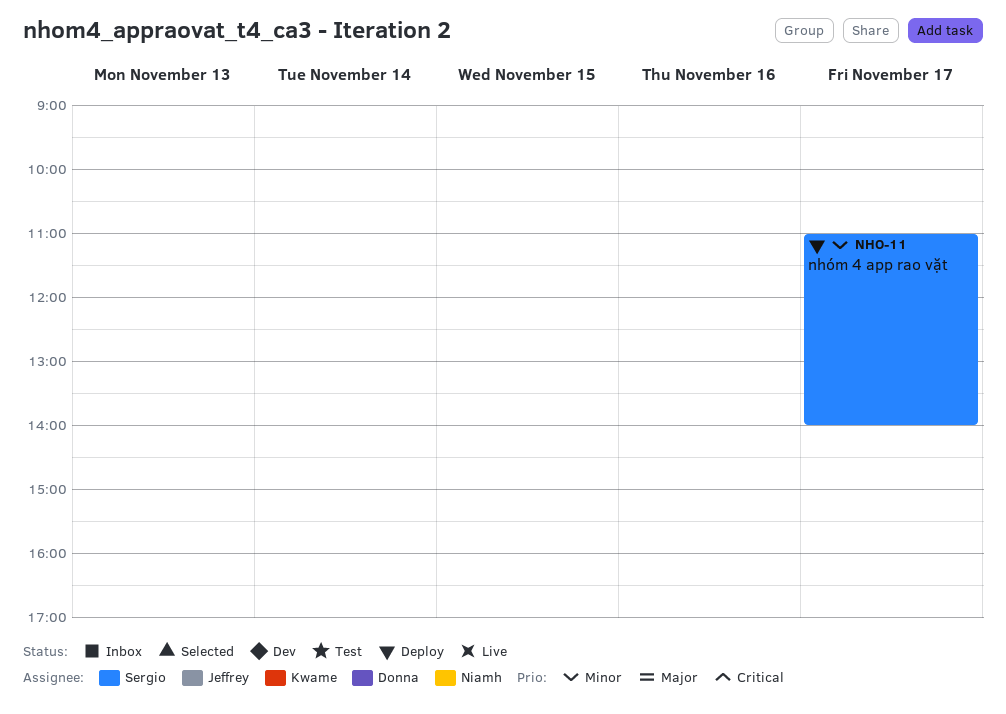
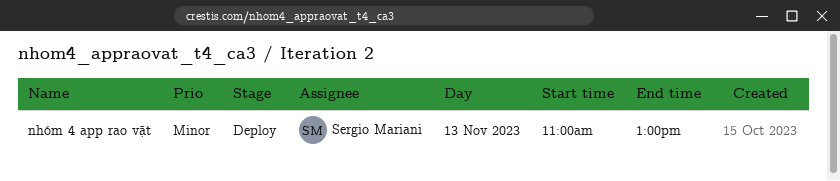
nhóm 4 app rao vặt, day: Nov 17 -> Nov 13
nhóm 4 app rao vặt, ends: 14:00 -> 13:00

